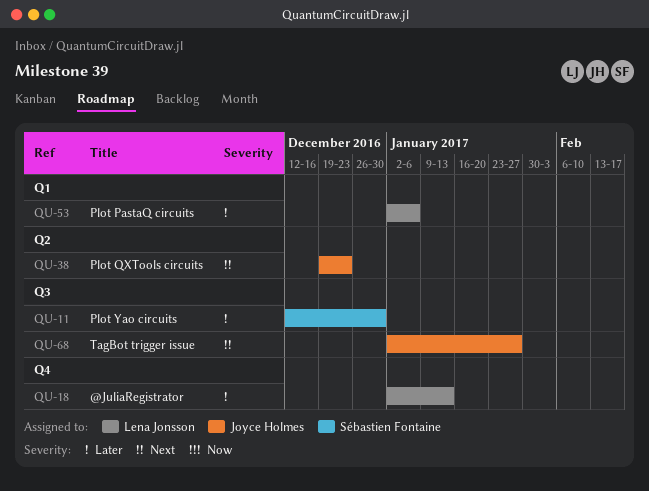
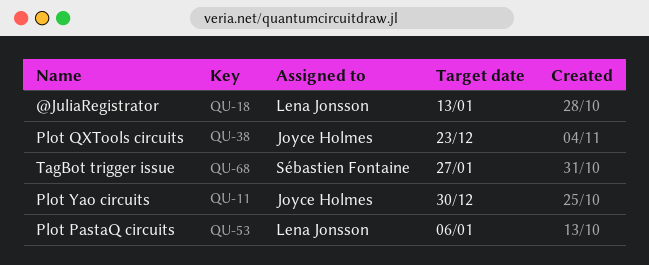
QU-11, owner: Sébastien Fontaine -> Joyce Holmes
QU-68, owner: Joyce Holmes -> Sébastien Fontaine

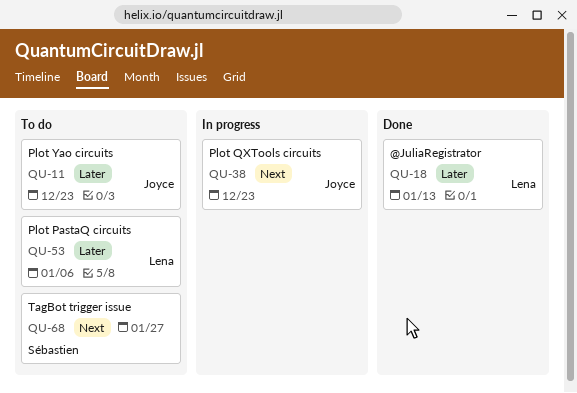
QU-11, due: Dec 30 -> Dec 23

